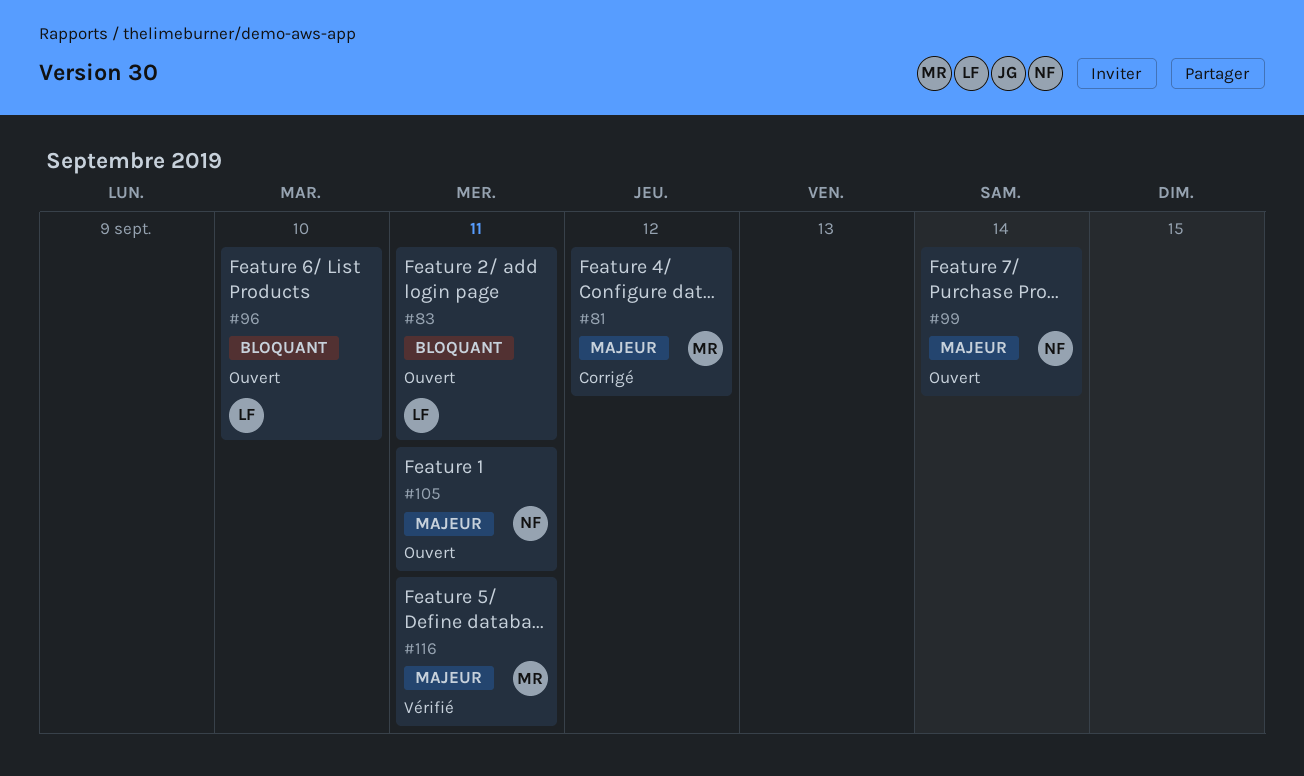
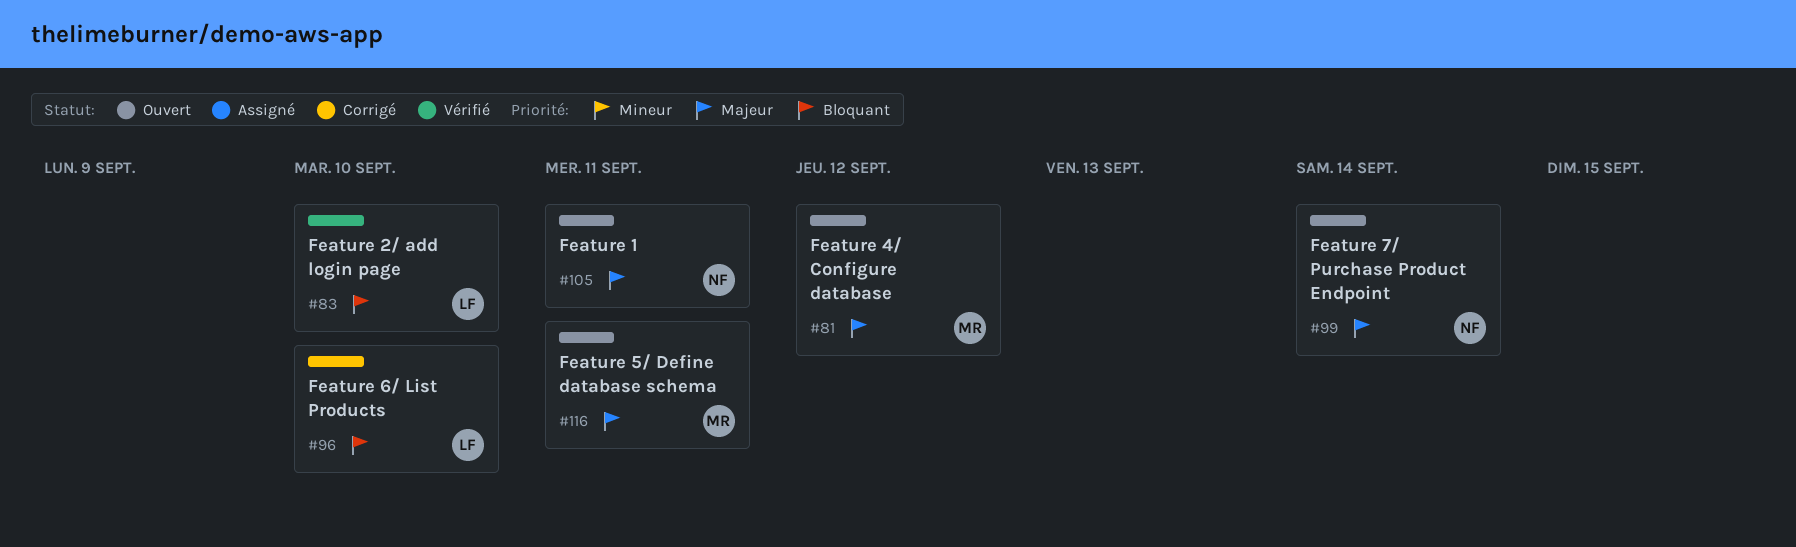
#81, status: Corrigé -> Ouvert
#83, status: Ouvert -> Vérifié
#83, due: Sep 11 -> Sep 10
#96, status: Ouvert -> Corrigé
#116, status: Vérifié -> Ouvert

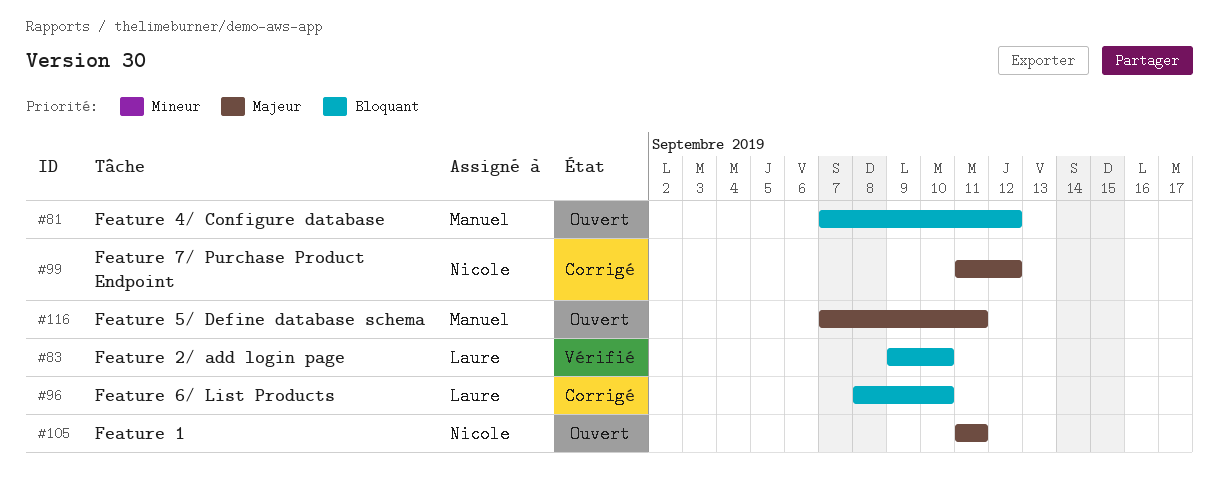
#81, priority: Majeur -> Bloquant
#99, status: Ouvert -> Corrigé
#99, due: Sep 14 -> Sep 12

